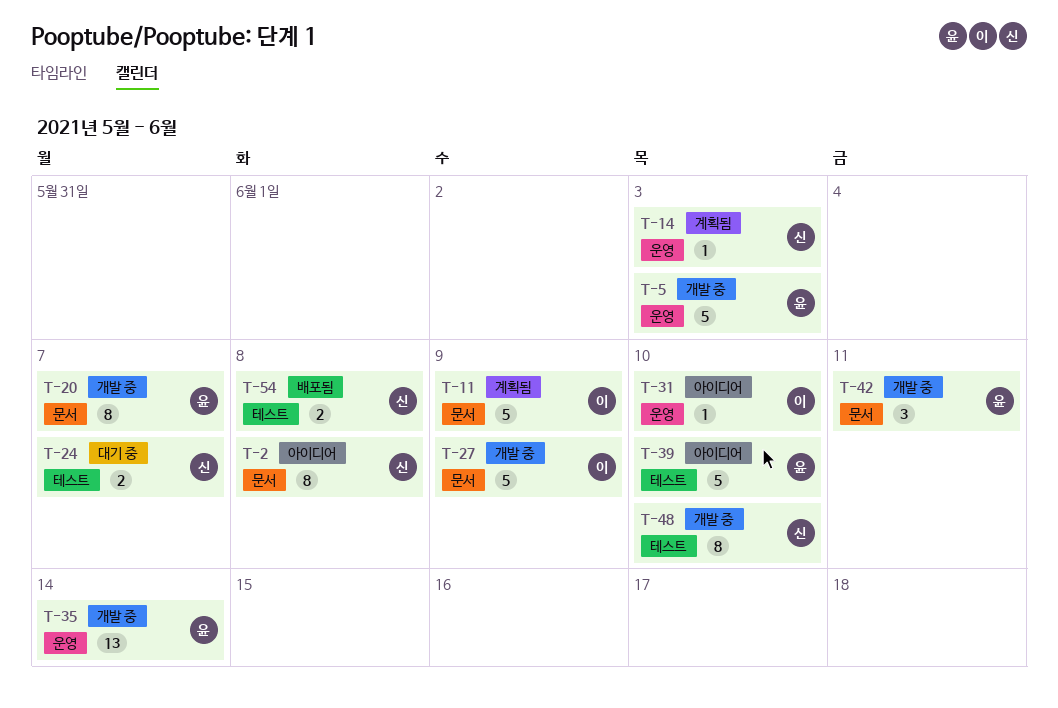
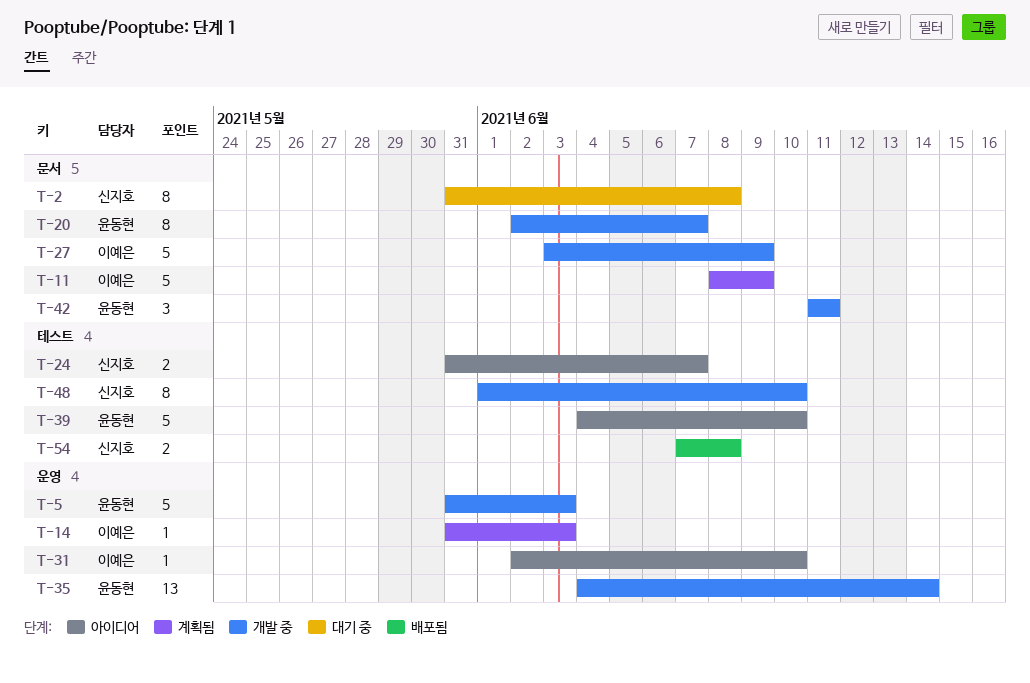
T-2, status: 아이디어 -> 대기 중
T-14, owner: 신지호 -> 이예은
T-24, status: 대기 중 -> 아이디어

